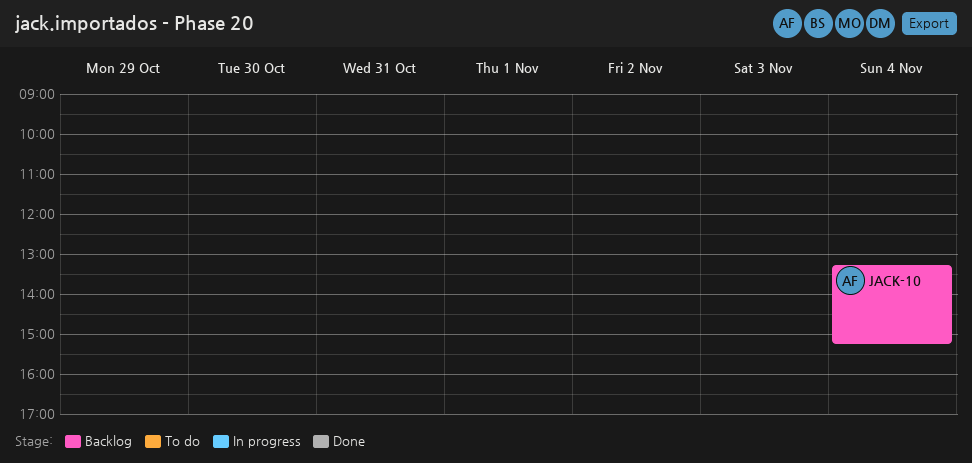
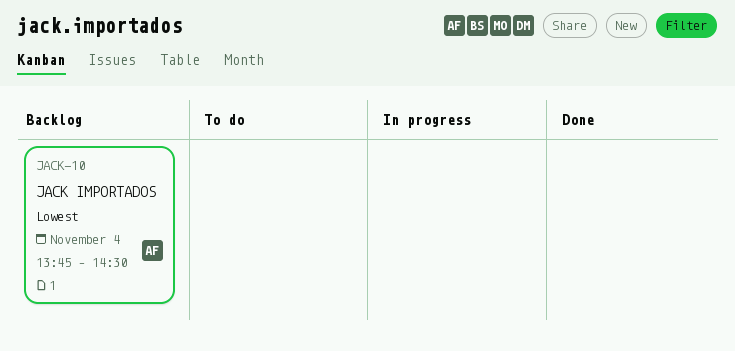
JACK-10, begins: 13:15 -> 13:45
JACK-10, ends: 15:15 -> 14:30

